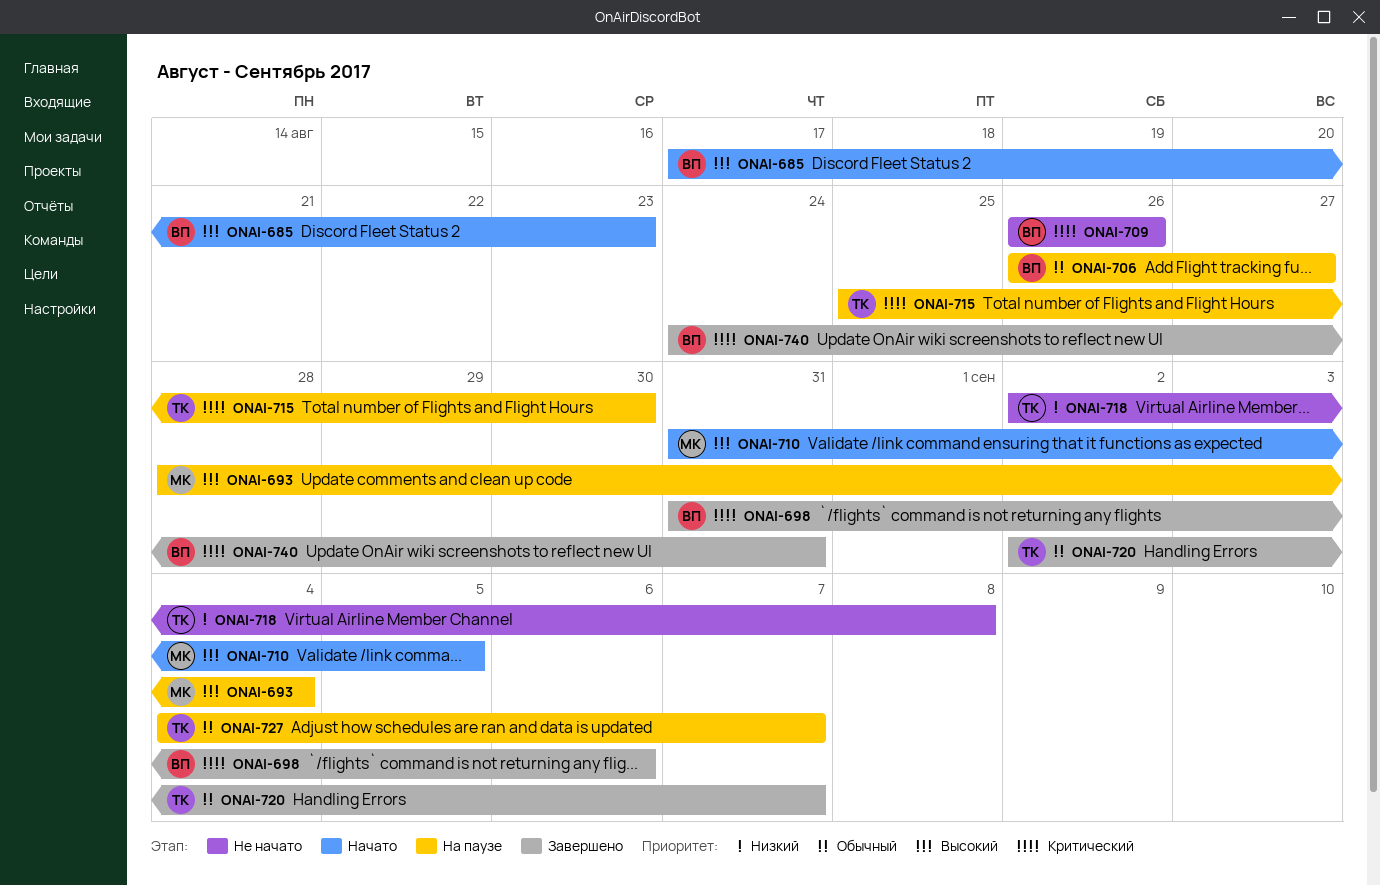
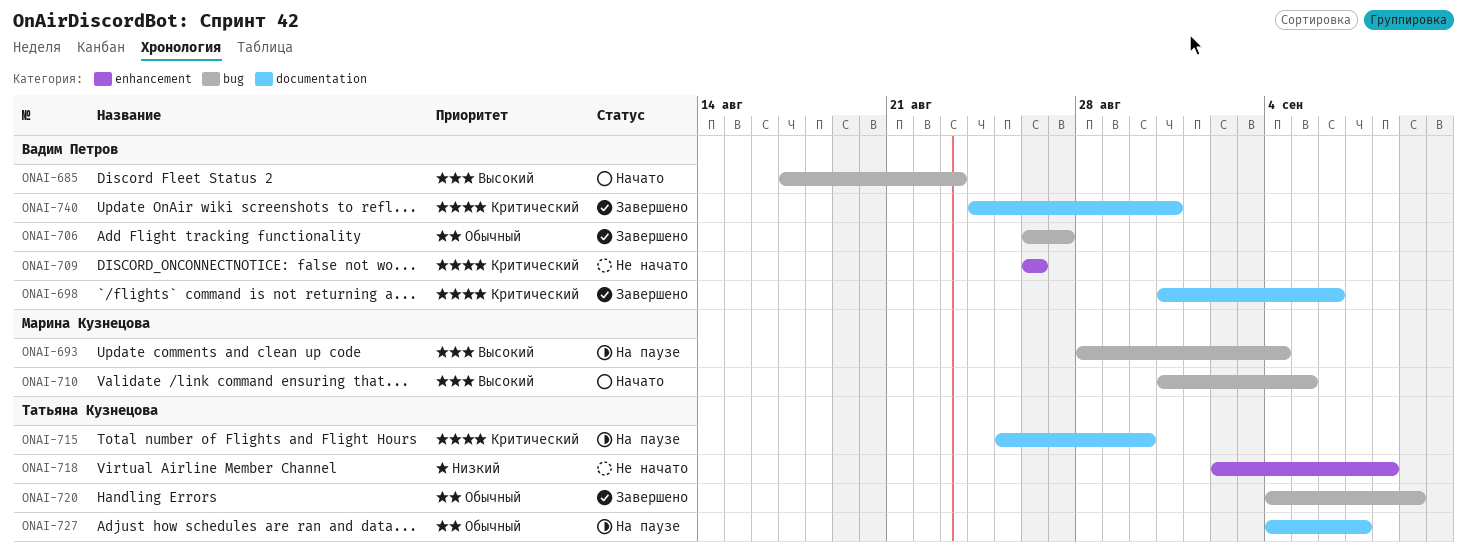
ONAI-706, status: На паузе -> Завершено
ONAI-720, start: Sep 2 -> Sep 4
ONAI-720, due: Sep 7 -> Sep 9

